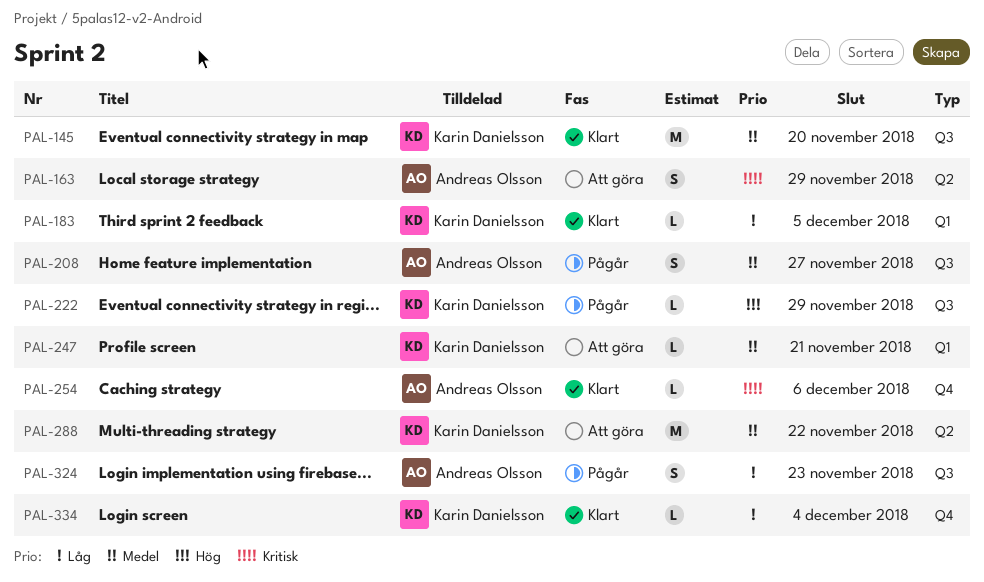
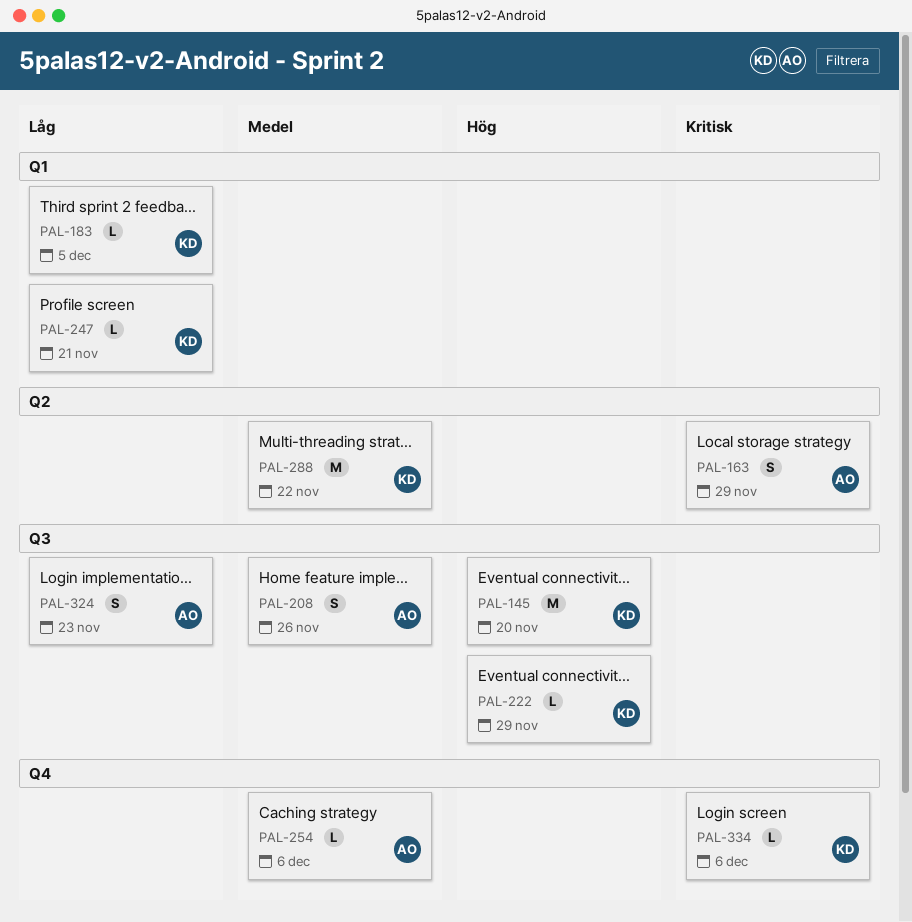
PAL-145, priority: Medel -> Hög
PAL-208, due: Nov 27 -> Nov 26
PAL-247, priority: Medel -> Låg
PAL-254, priority: Kritisk -> Medel
PAL-334, priority: Låg -> Kritisk
PAL-334, due: Dec 4 -> Dec 6

